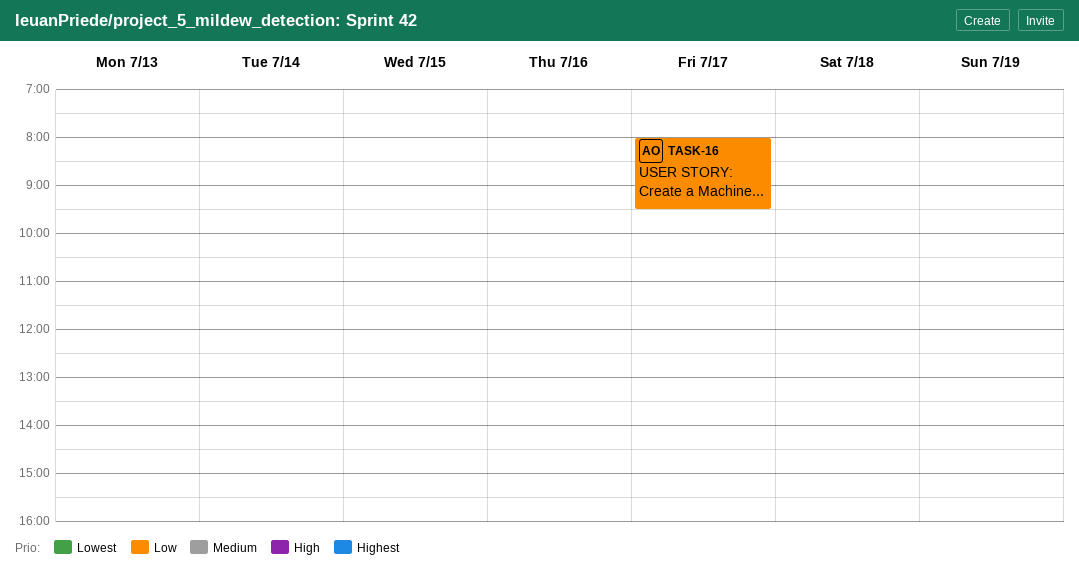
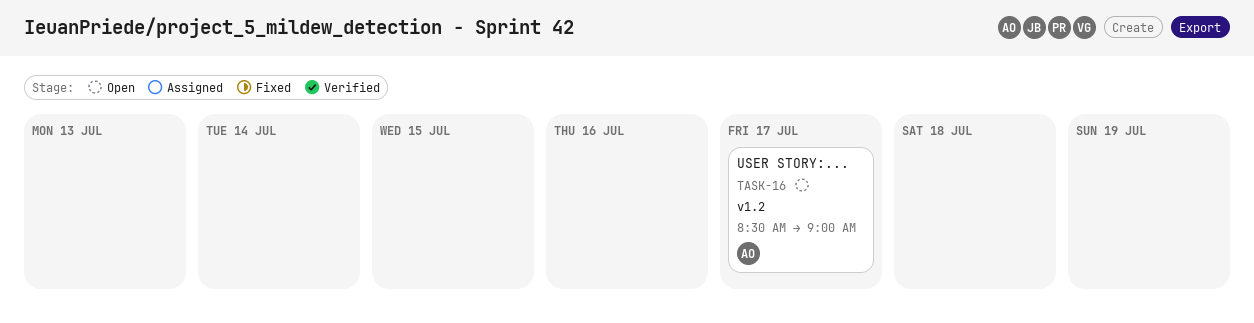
TASK-16, begins: 08:00 -> 08:30
TASK-16, ends: 09:30 -> 09:00

